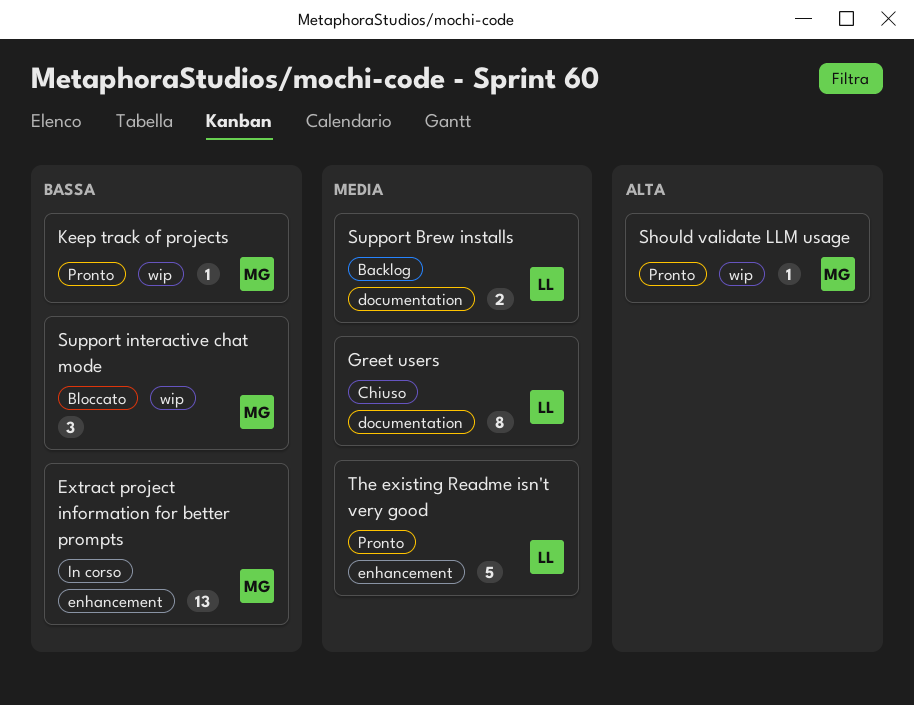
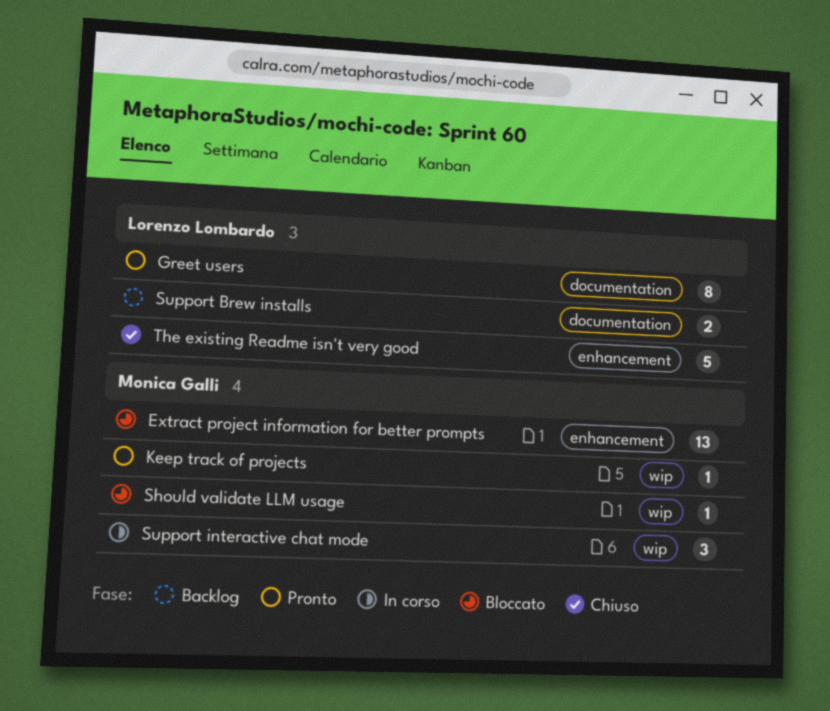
Extract project information for better prompts, status: In corso -> Bloccato
Greet users, status: Chiuso -> Pronto
Should validate LLM usage, status: Pronto -> Bloccato
Support interactive chat mode, status: Bloccato -> In corso
The existing Readme isn't very good, status: Pronto -> Chiuso

